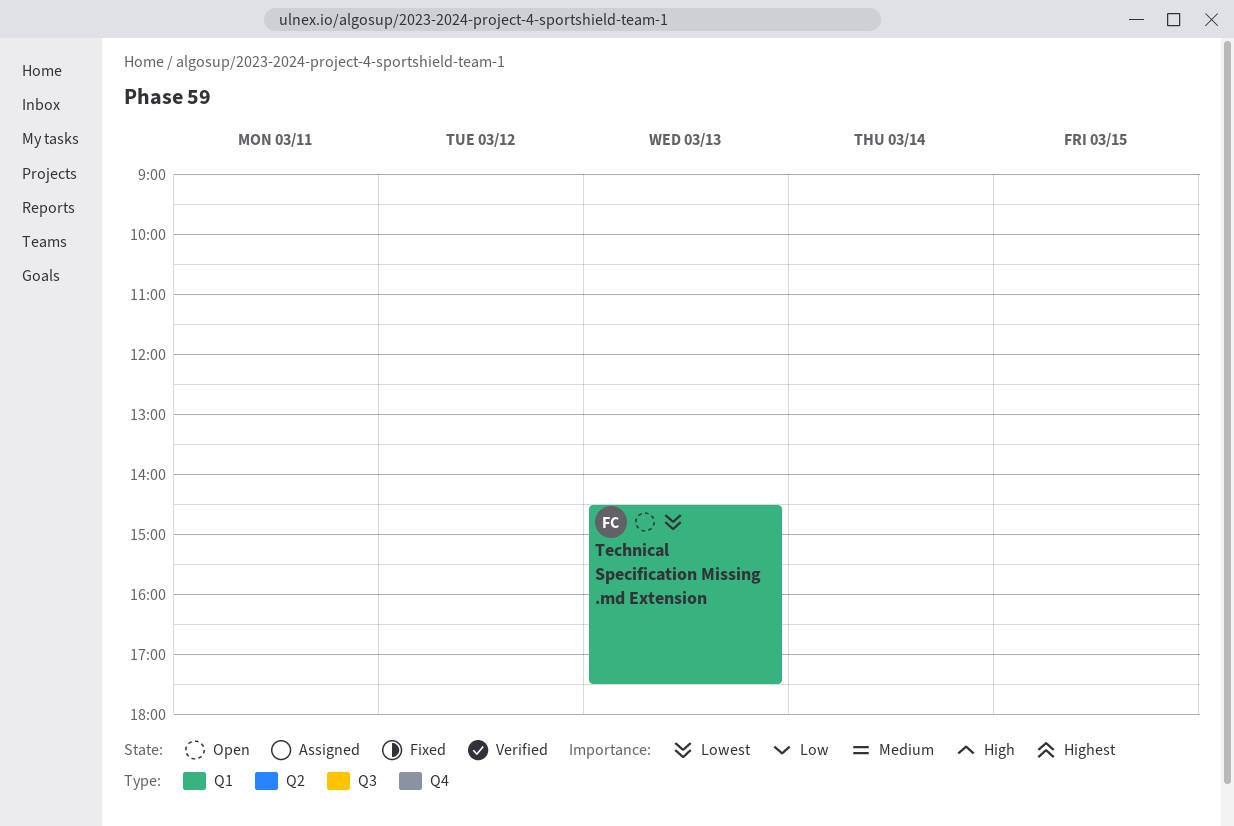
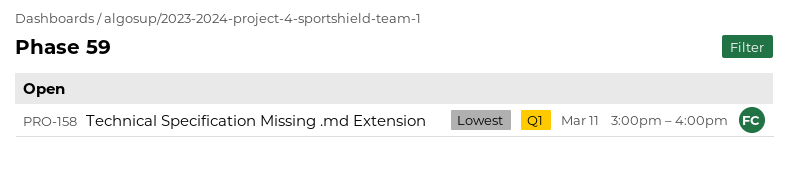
Technical Specification Missing .md Extension, day: Mar 13 -> Mar 11
Technical Specification Missing .md Extension, begins: 14:30 -> 15:00
Technical Specification Missing .md Extension, ends: 17:30 -> 16:00

